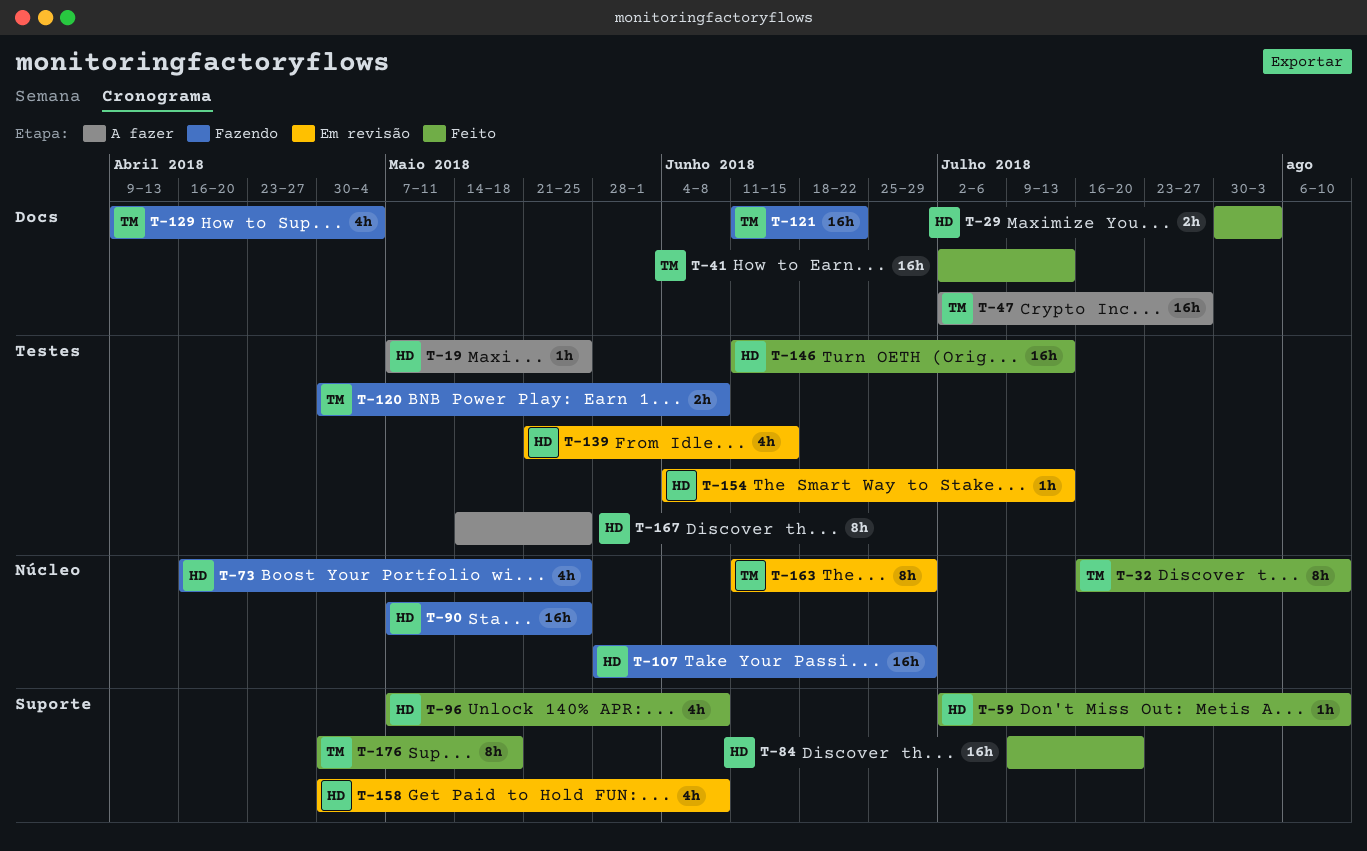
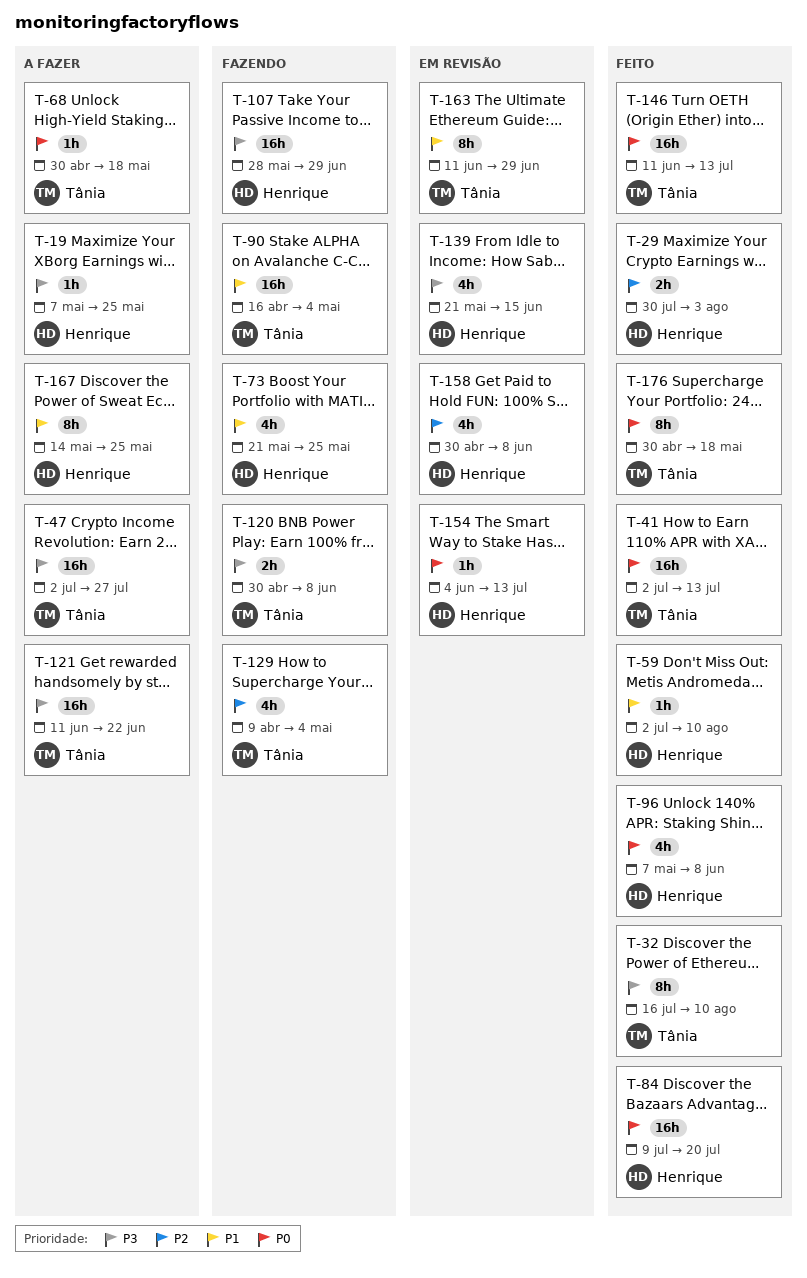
T-68: none -> present
T-73, start: Apr 16 -> May 21
T-90, owner: Henrique -> Tânia
T-90, start: May 7 -> Apr 16
T-90, due: May 25 -> May 4
T-121, status: Fazendo -> A fazer
T-146, owner: Henrique -> Tânia

